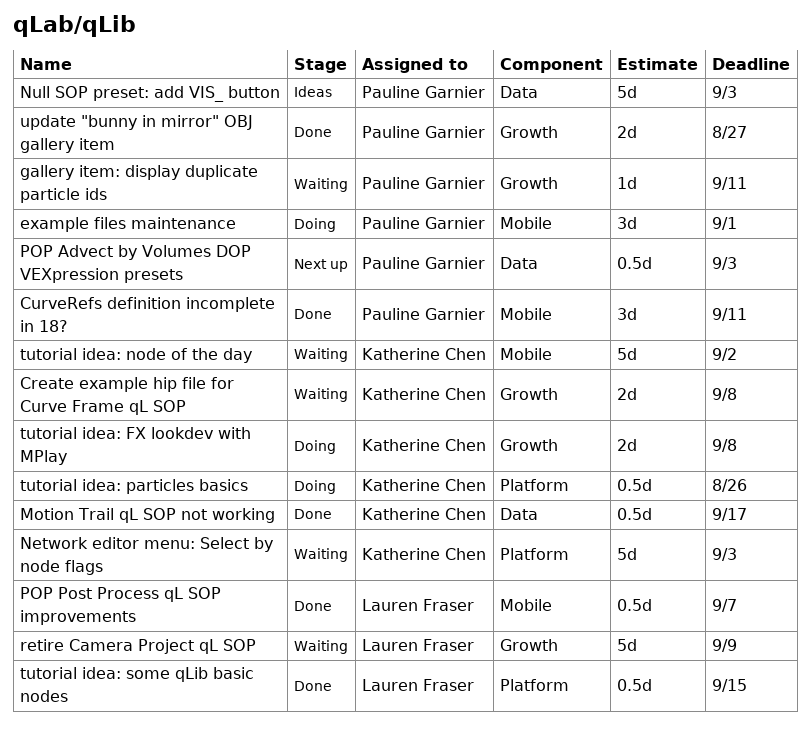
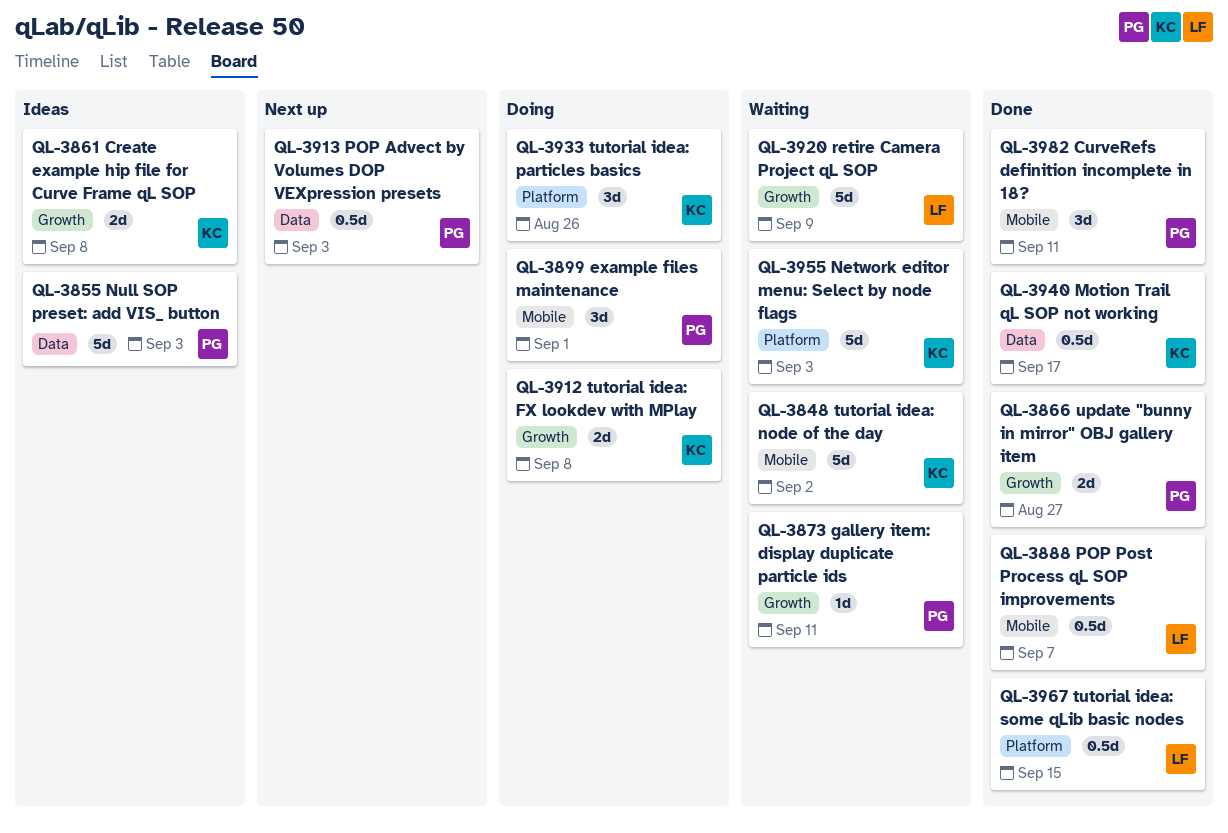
Create example hip file for Curve Frame qL SOP, status: Waiting -> Ideas
tutorial idea: particles basics, estimate: 0.5d -> 3d

